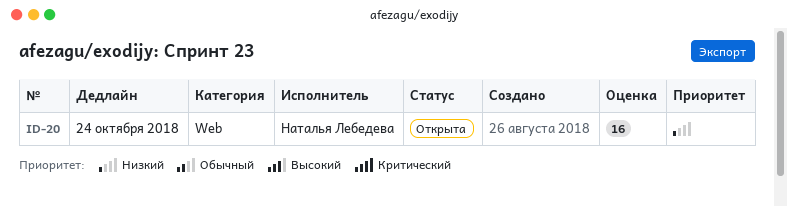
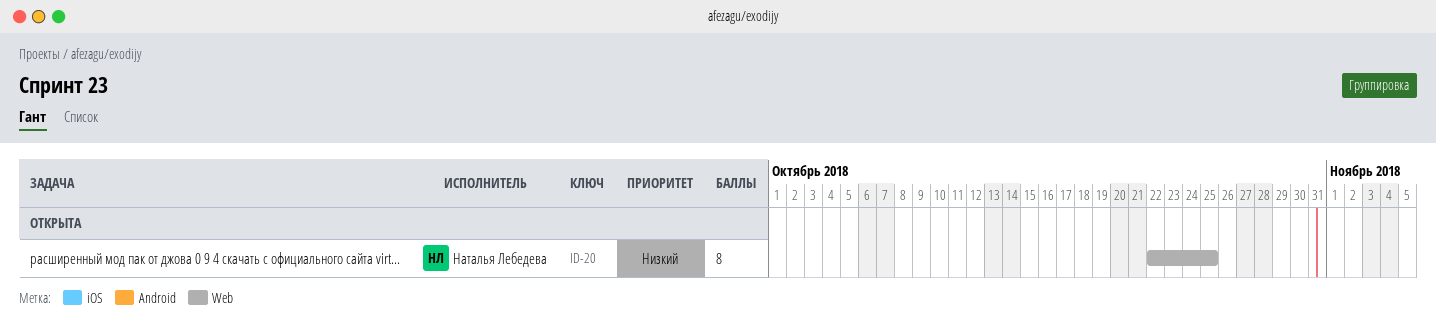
ID-20, estimate: 16 -> 8
ID-20, due: Oct 24 -> Oct 25

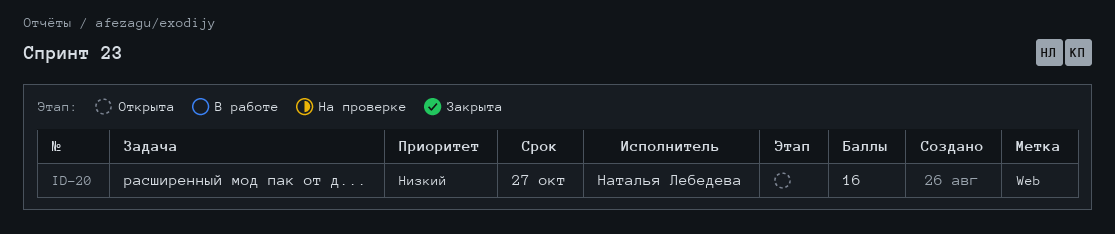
ID-20, estimate: 8 -> 16
ID-20, due: Oct 25 -> Oct 27

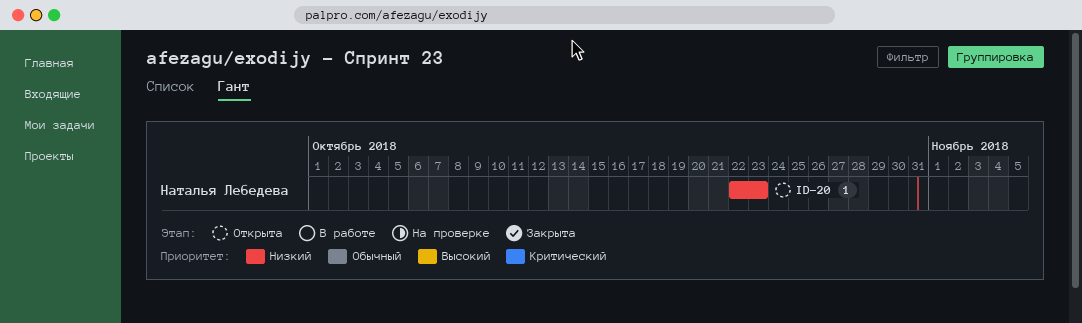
ID-20, estimate: 16 -> 1
ID-20, due: Oct 27 -> Oct 23

